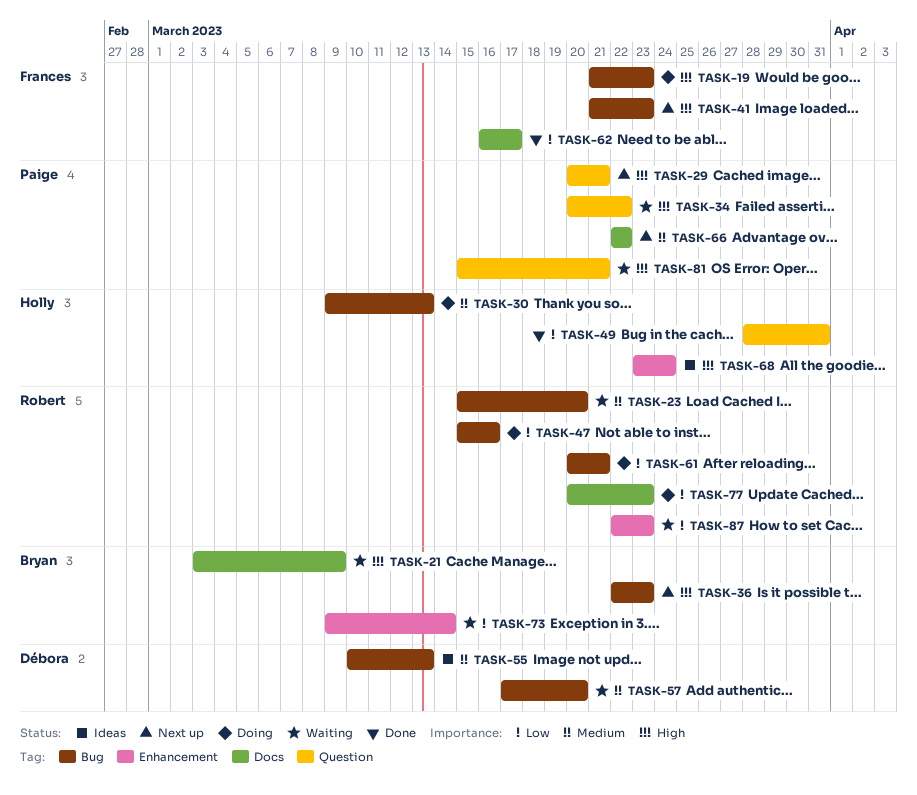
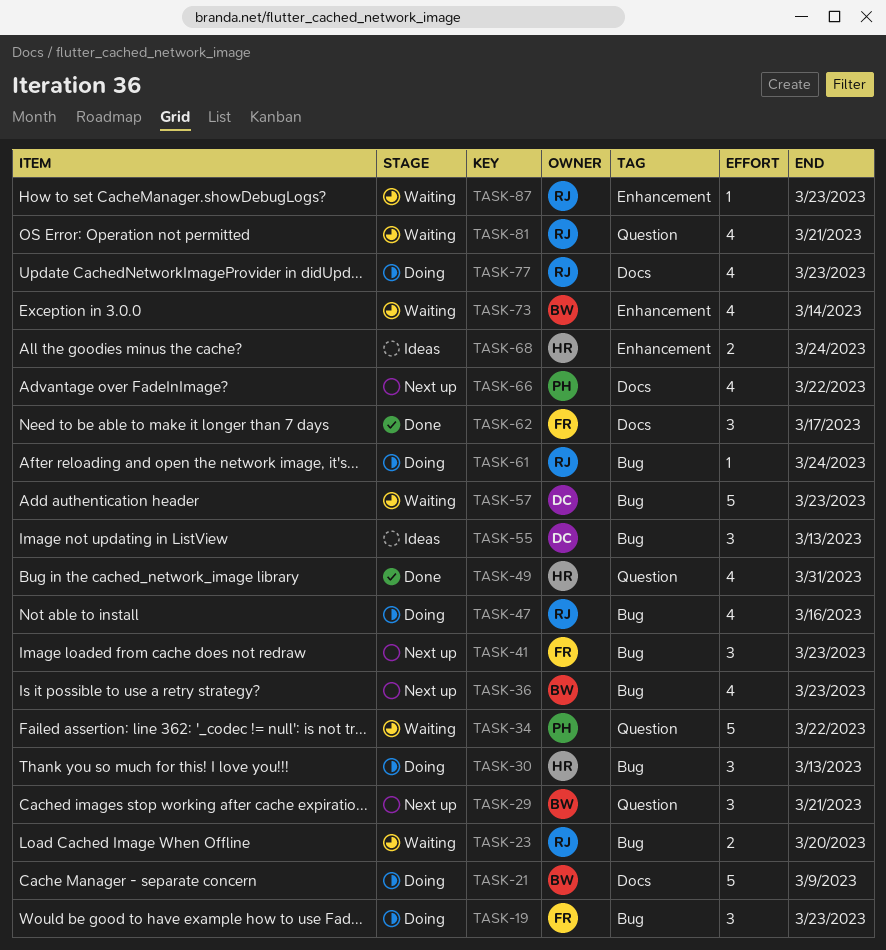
TASK-21, status: Waiting -> Doing
TASK-29, owner: Paige -> Bryan
TASK-57, due: Mar 20 -> Mar 23
TASK-61, due: Mar 21 -> Mar 24
TASK-81, owner: Paige -> Robert

